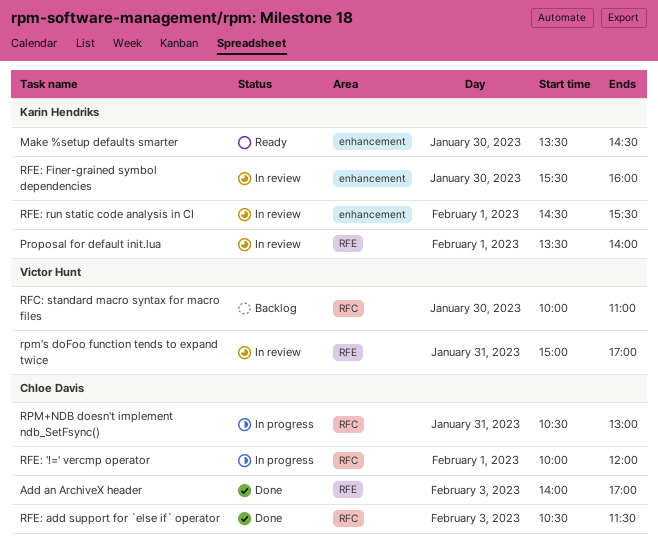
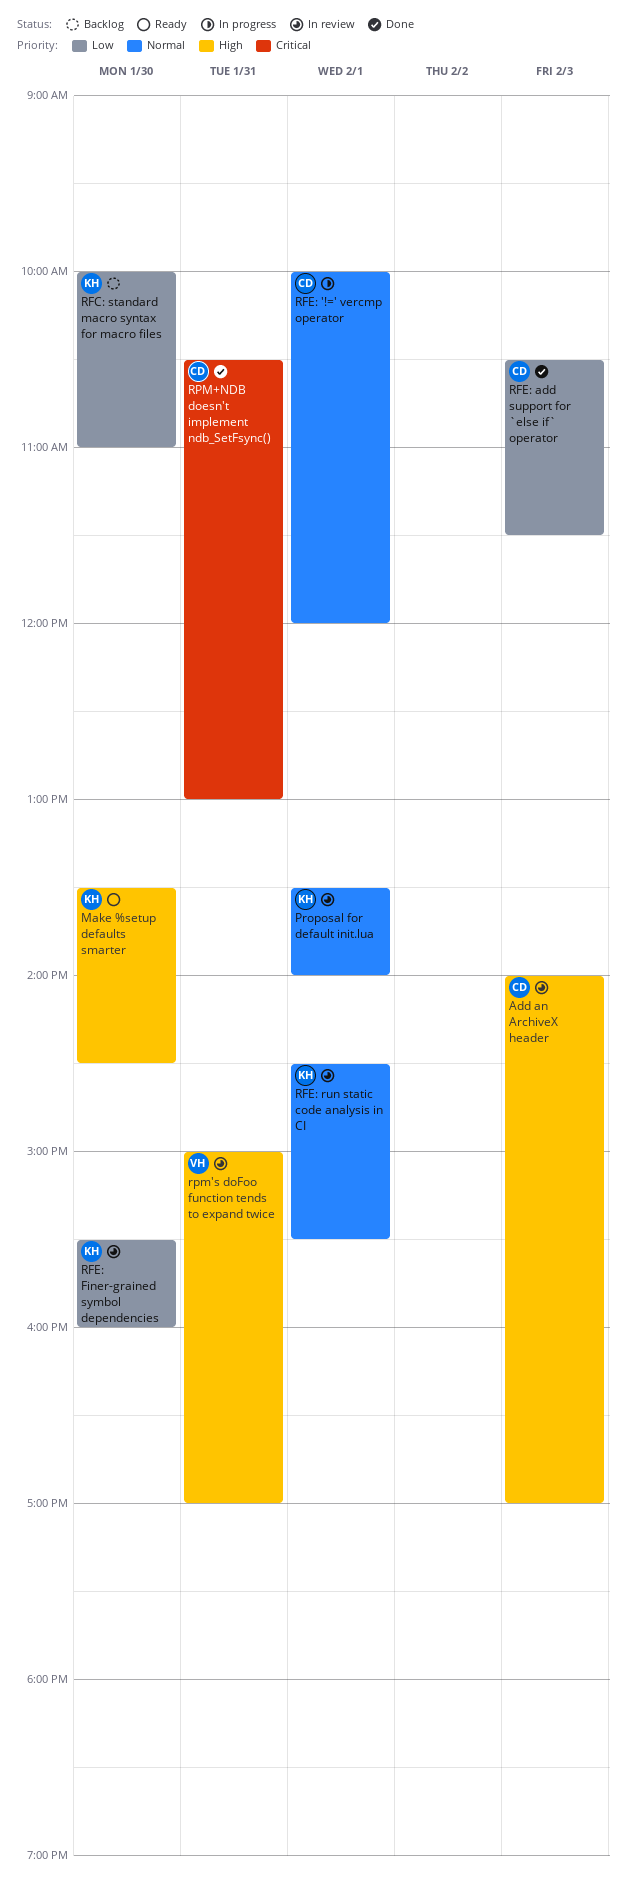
Add an ArchiveX header, status: Done -> In review
RFC: standard macro syntax for macro files, owner: Victor Hunt -> Karin Hendriks
RPM+NDB doesn't implement ndb_SetFsync(), status: In progress -> Done

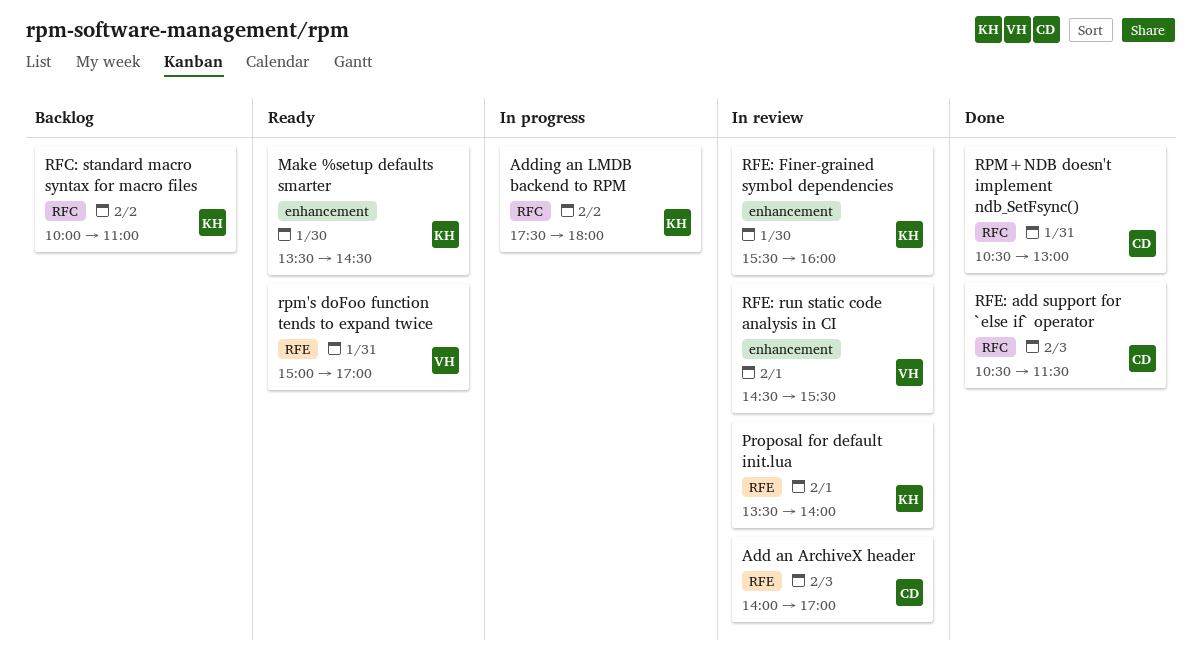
Adding an LMDB backend to RPM: none -> present
RFC: standard macro syntax for macro files, day: Jan 30 -> Feb 2
RFE: '!=' vercmp operator: present -> none
RFE: run static code analysis in CI, owner: KH -> VH
rpm's doFoo function tends to expand twice, status: In review -> Ready

